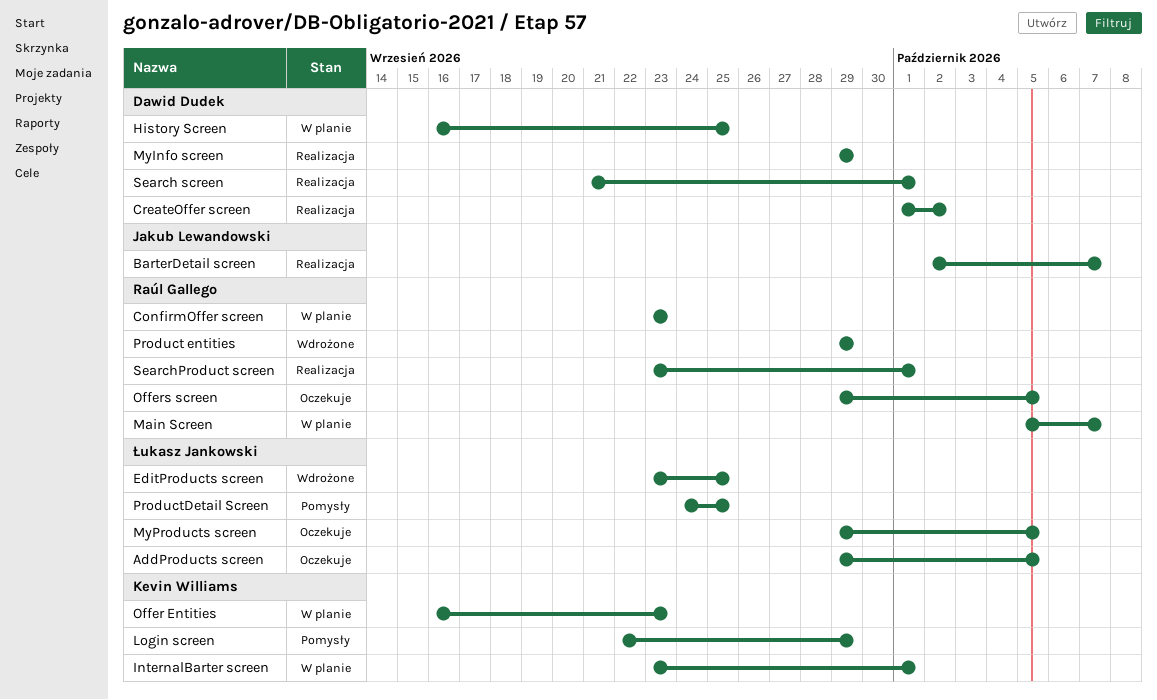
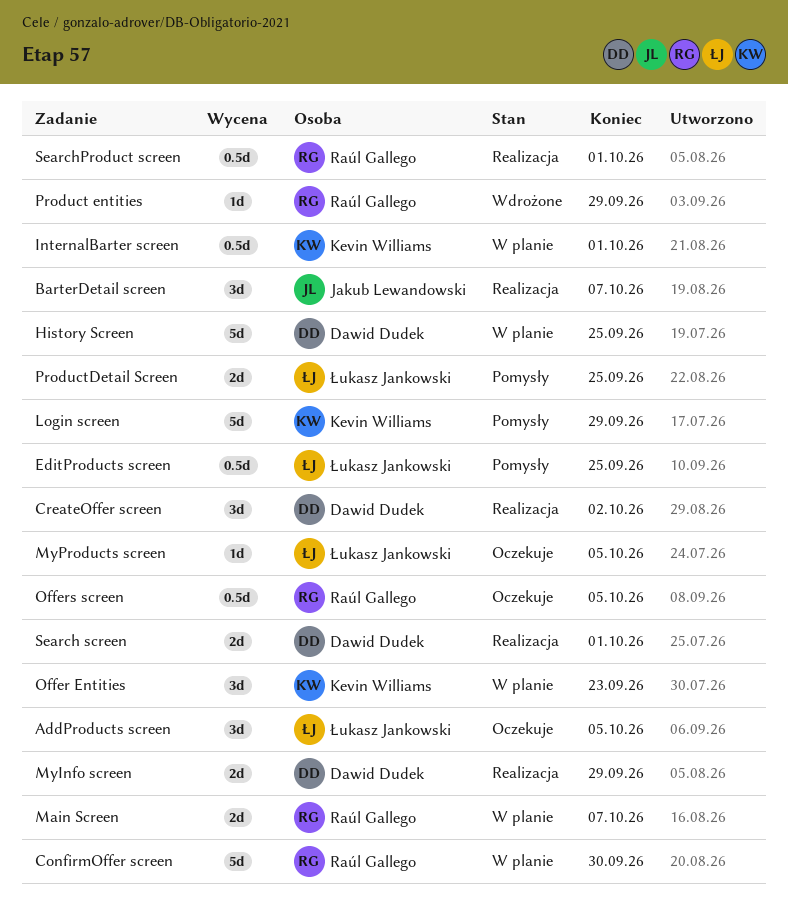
ConfirmOffer screen, due: Sep 23 -> Sep 30
EditProducts screen, status: Wdrożone -> Pomysły

